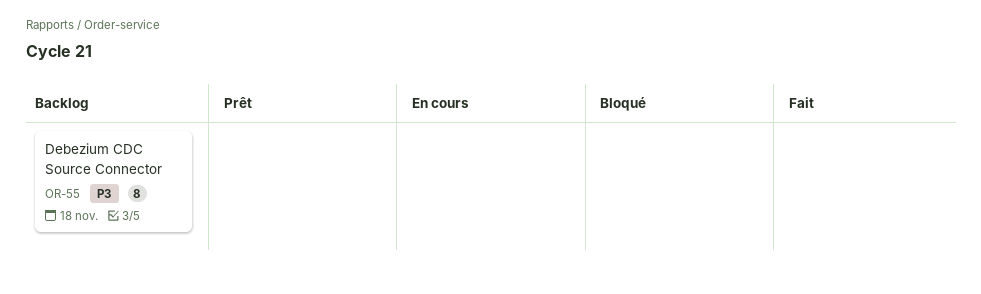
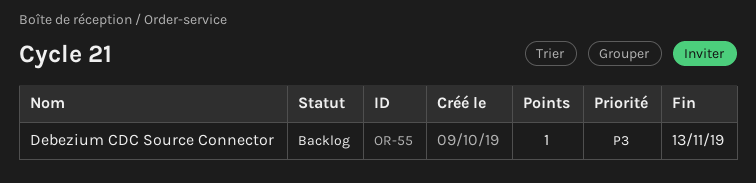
OR-55, estimate: 8 -> 1
OR-55, due: Nov 18 -> Nov 13

